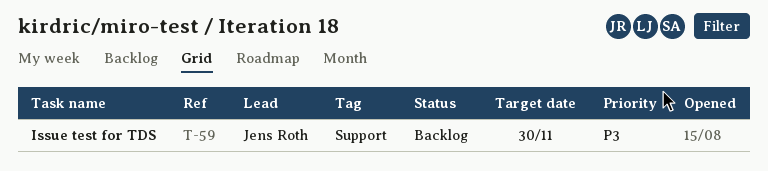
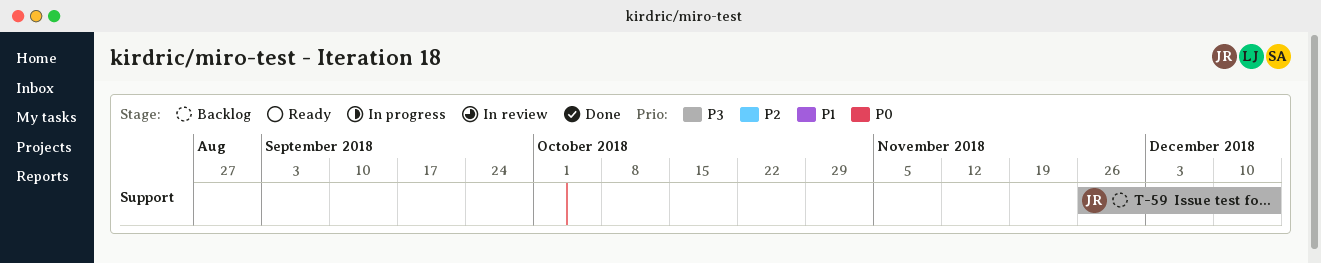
T-59, due: Nov 30 -> Dec 14

